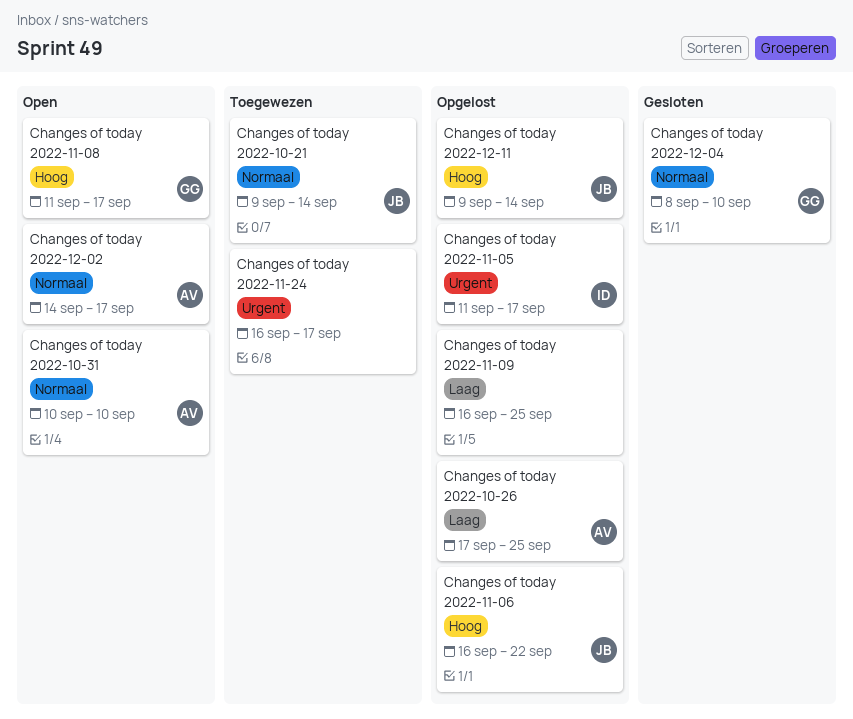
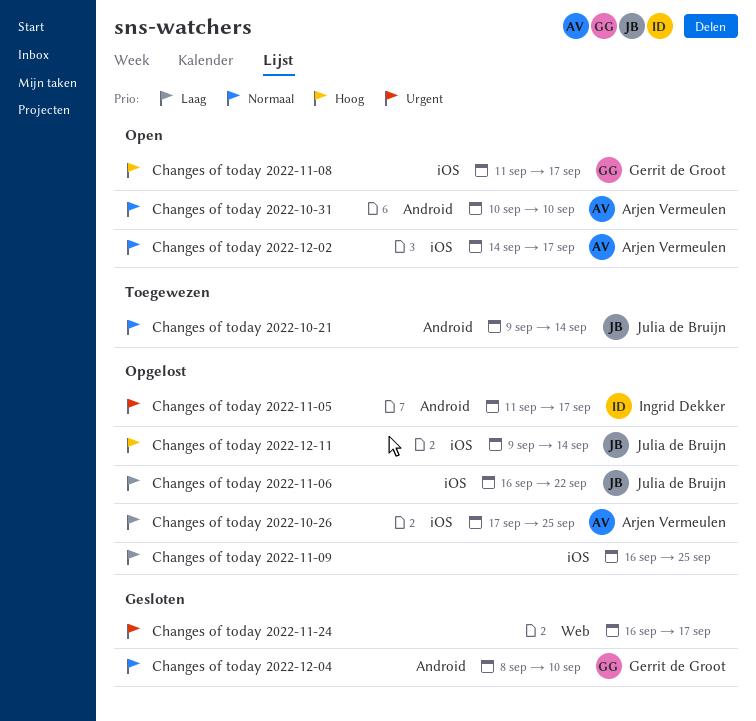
Changes of today 2022-11-06, priority: Hoog -> Laag
Changes of today 2022-11-24, status: Toegewezen -> Gesloten

